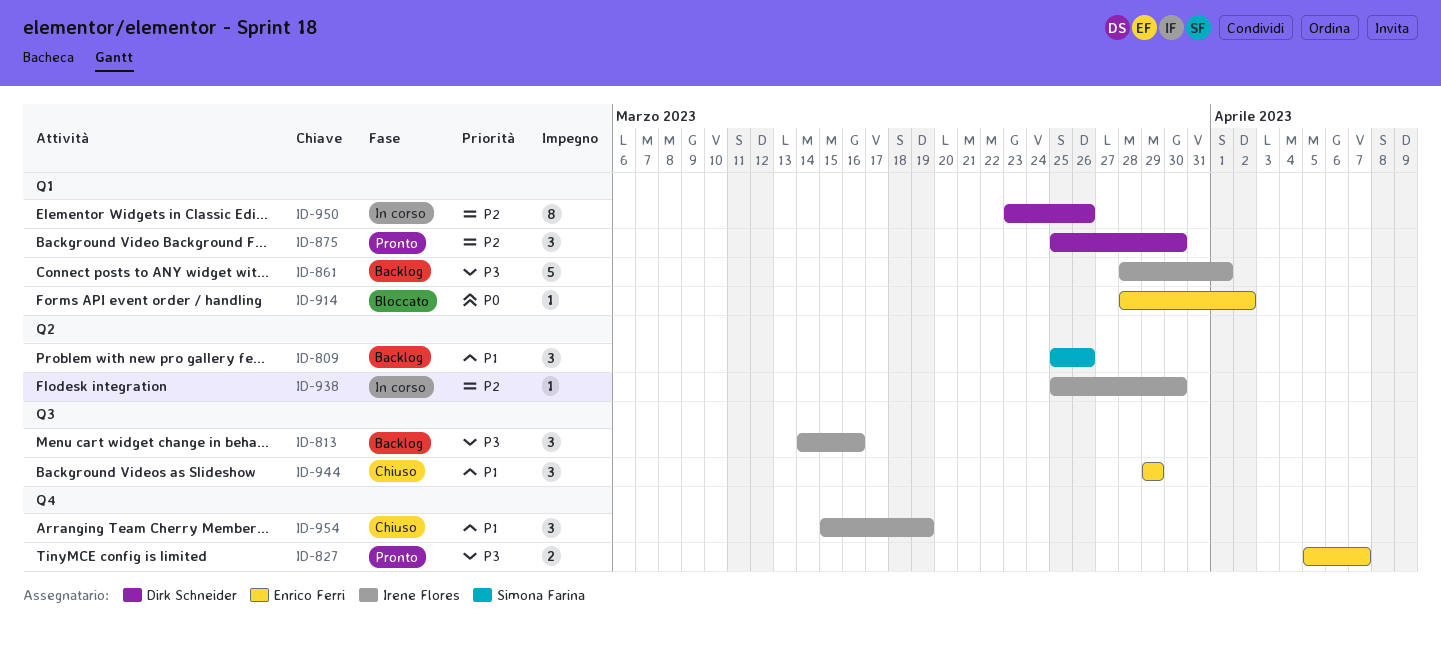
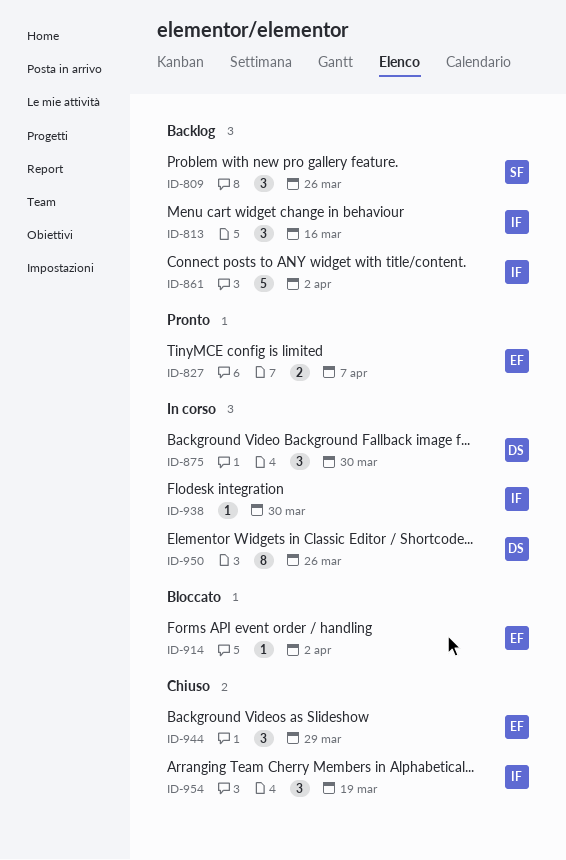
ID-861, due: Apr 1 -> Apr 2
ID-875, status: Pronto -> In corso

